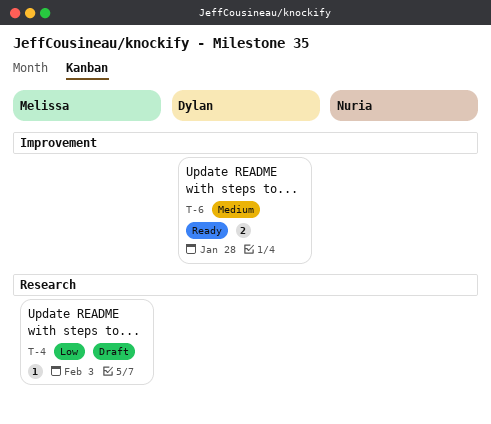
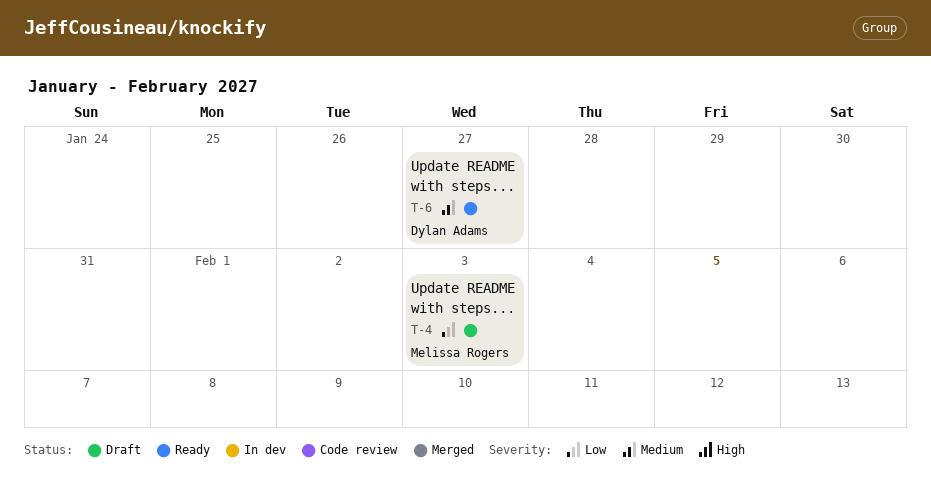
T-6, due: Jan 28 -> Jan 27

